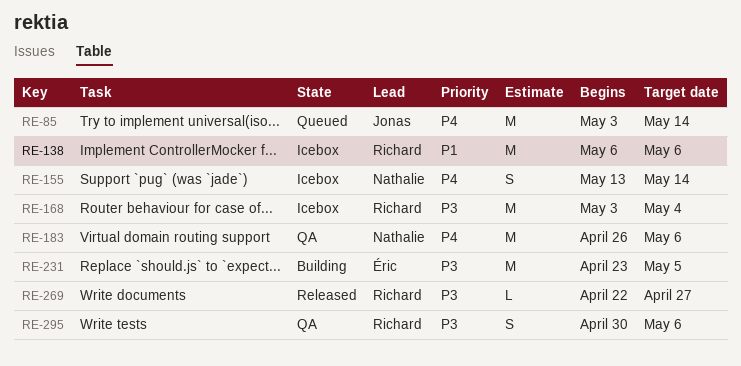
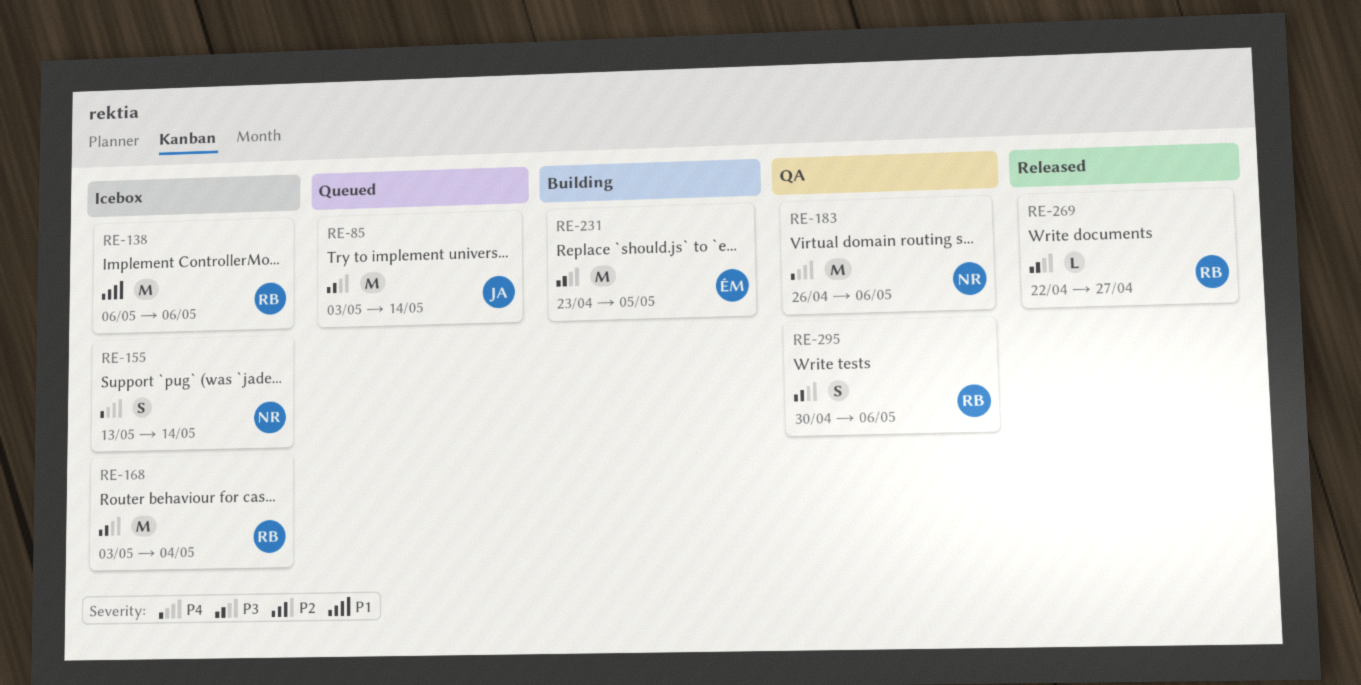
RE-85, priority: P4 -> P3

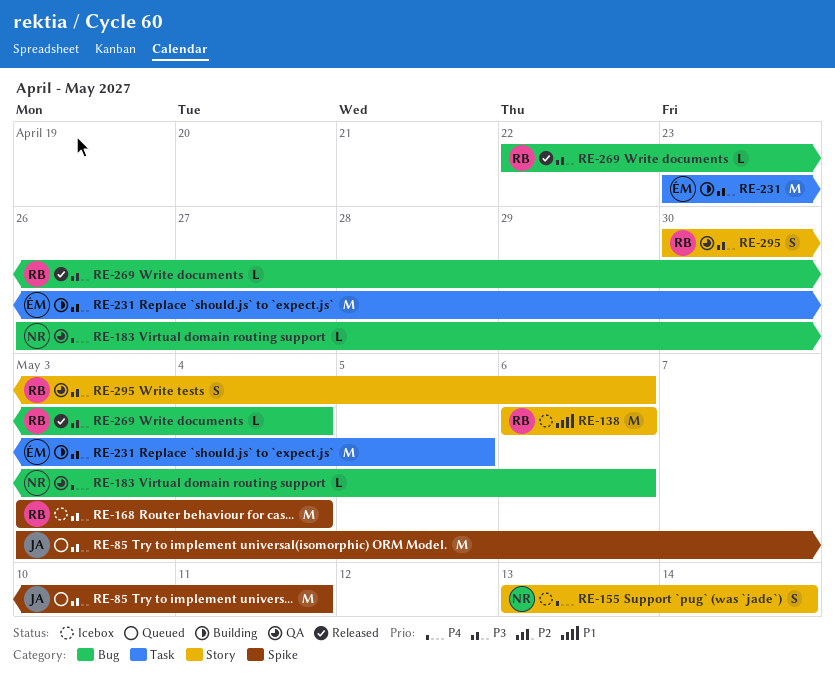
RE-85, due: May 14 -> May 11
RE-183, estimate: M -> L
RE-269, due: Apr 27 -> May 4

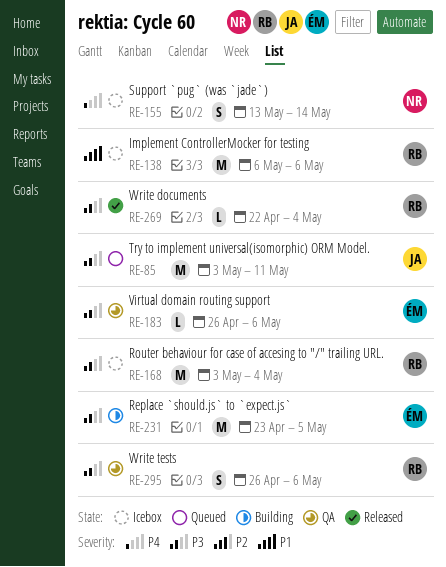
RE-183, owner: NR -> ÉM
RE-183, priority: P4 -> P3
RE-295, start: Apr 30 -> Apr 26

